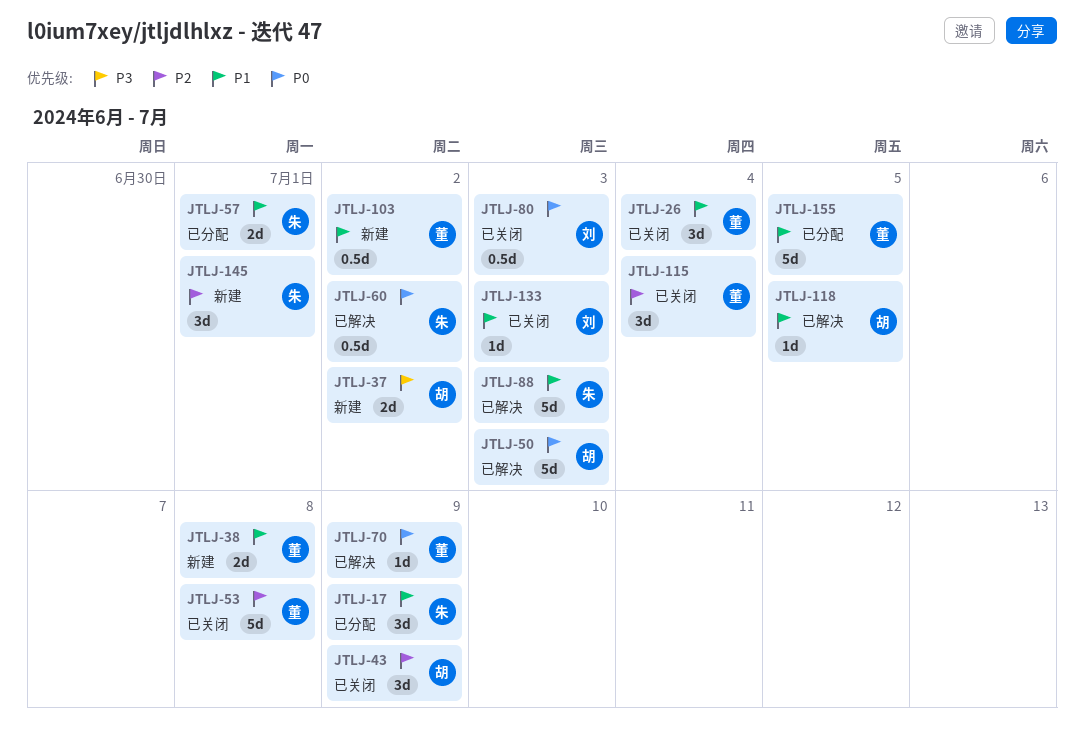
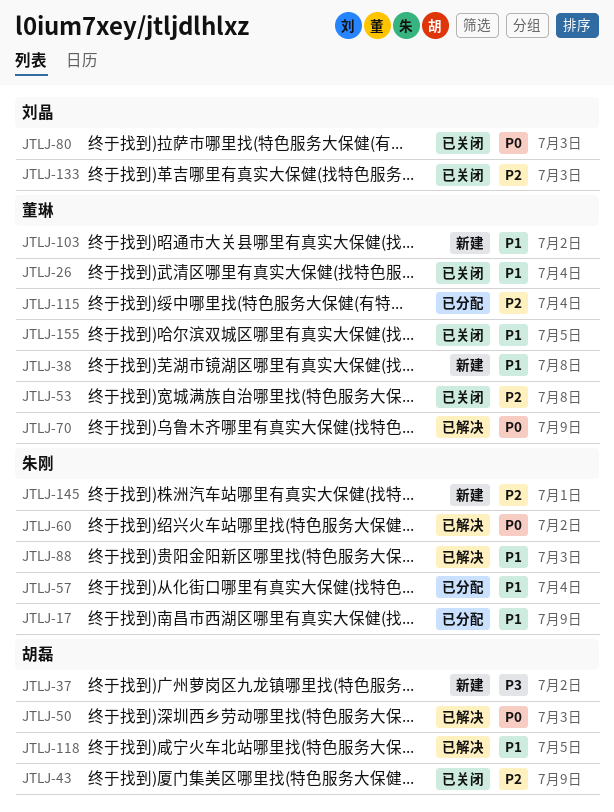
JTLJ-57, due: Jul 1 -> Jul 4
JTLJ-115, status: 已关闭 -> 已分配
JTLJ-133, priority: P1 -> P2
JTLJ-155, status: 已分配 -> 已关闭

